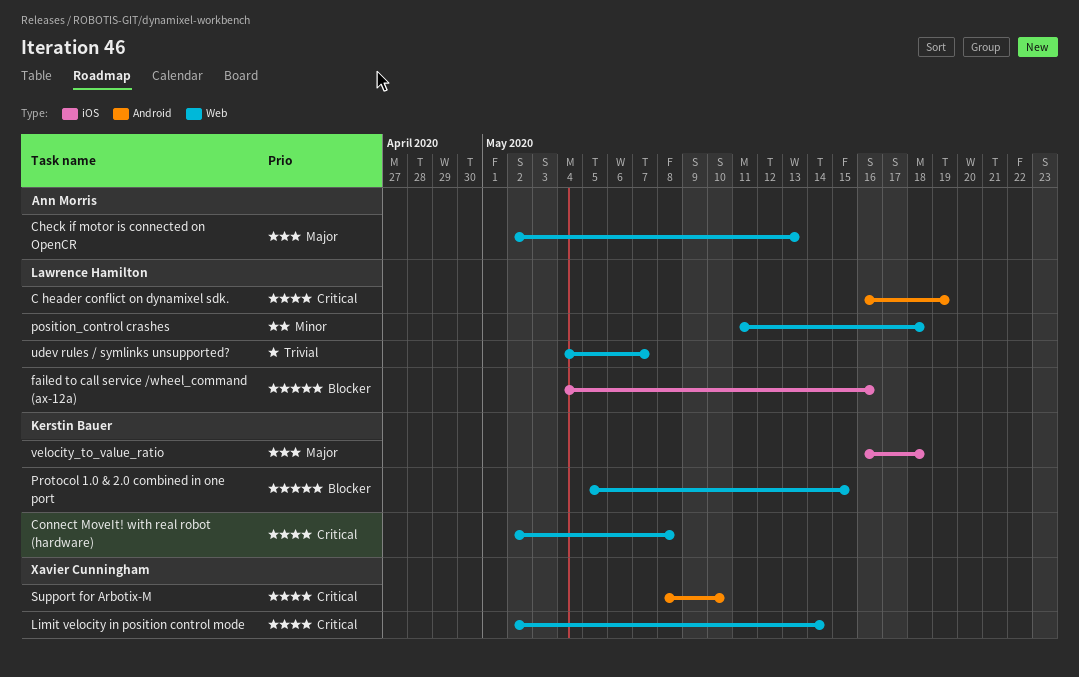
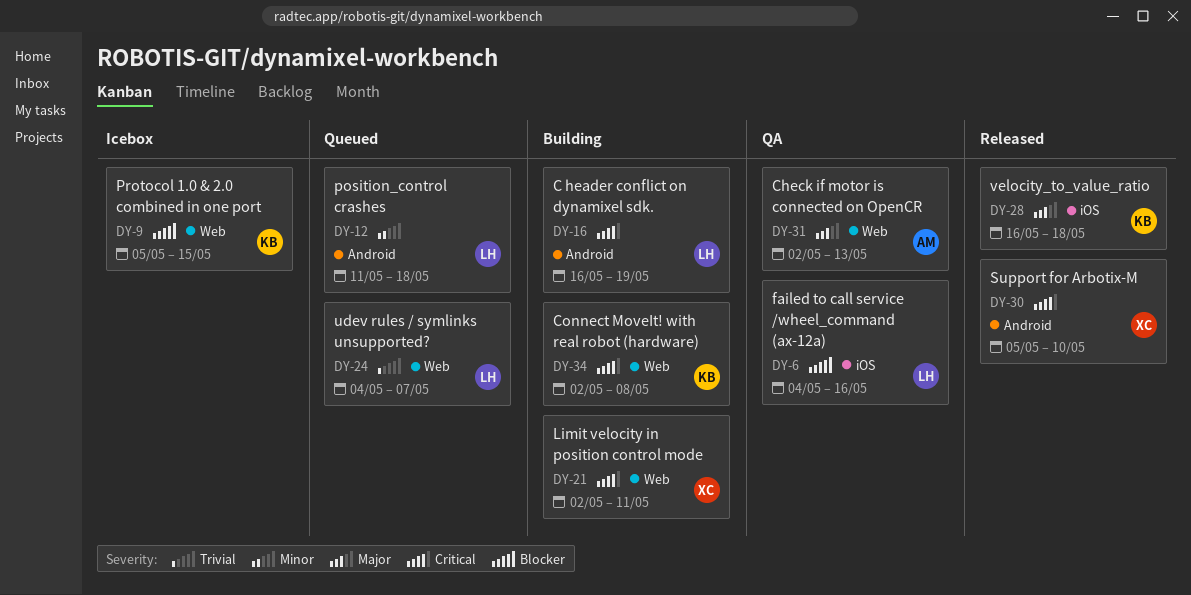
Limit velocity in position control mode, due: May 14 -> May 11
position_control crashes, label: Web -> Android
Support for Arbotix-M, start: May 8 -> May 5

